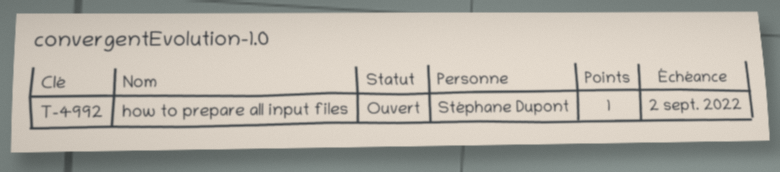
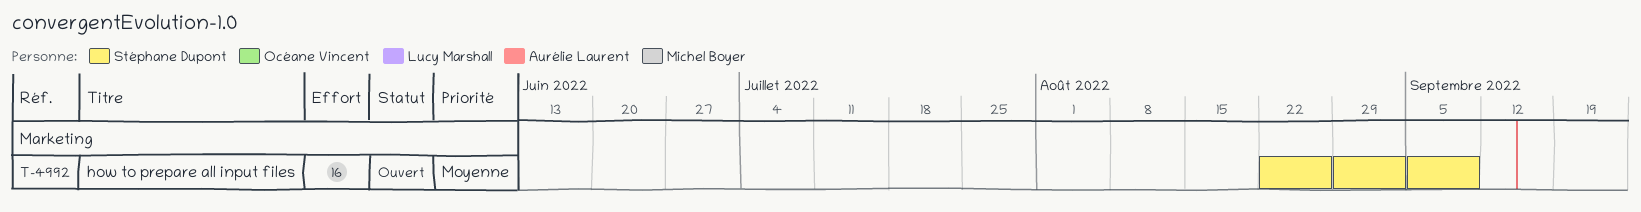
T-4992, estimate: 1 -> 16
T-4992, due: Sep 2 -> Sep 9

